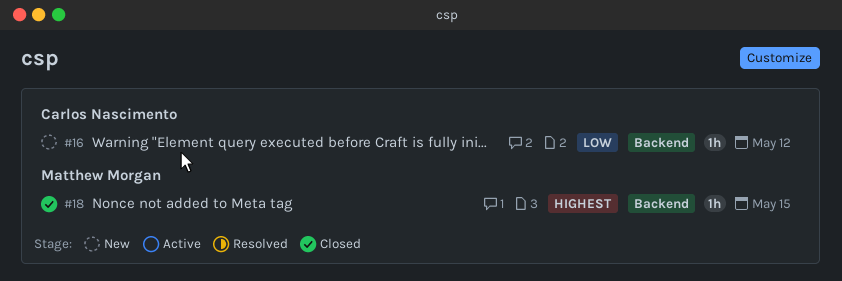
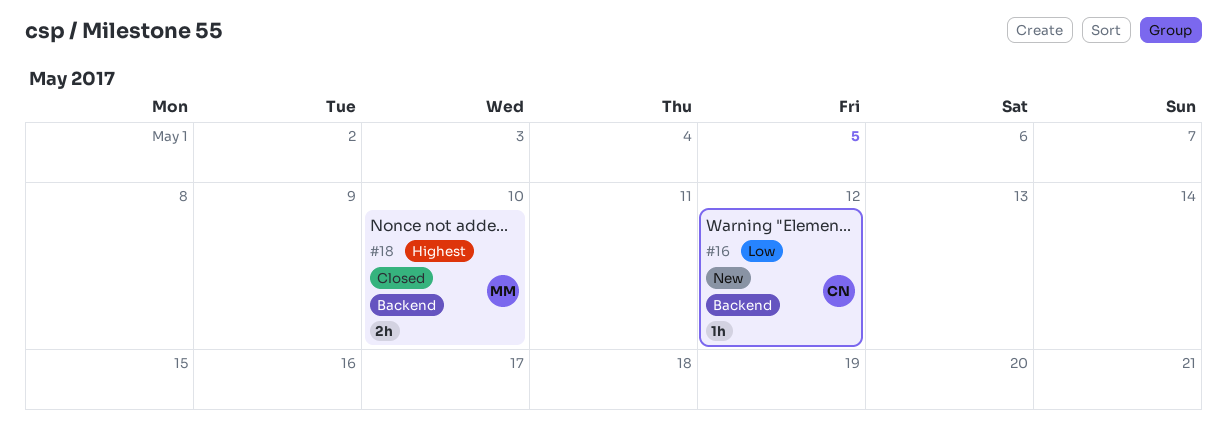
#18, estimate: 1h -> 2h
#18, due: May 15 -> May 10

